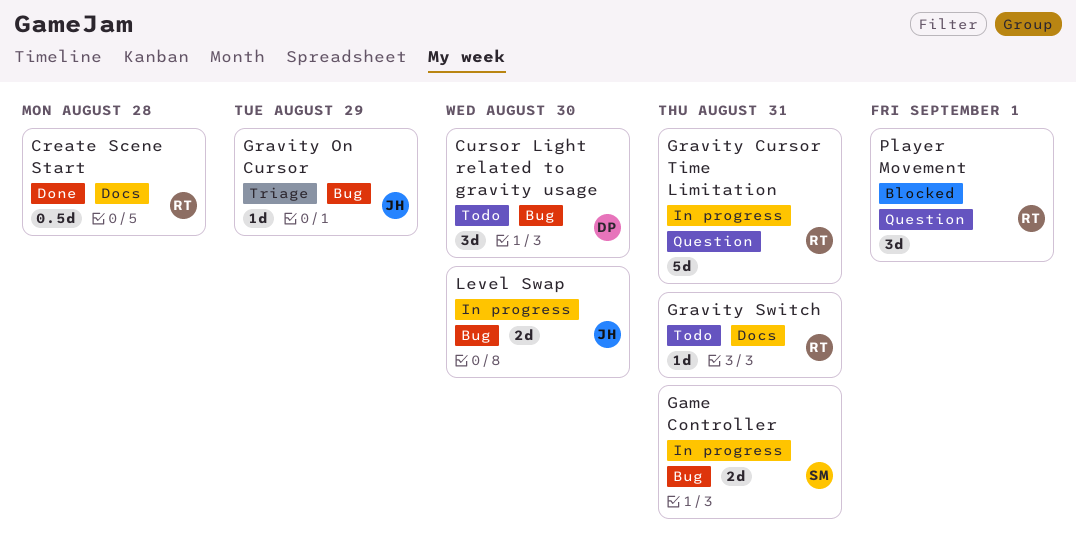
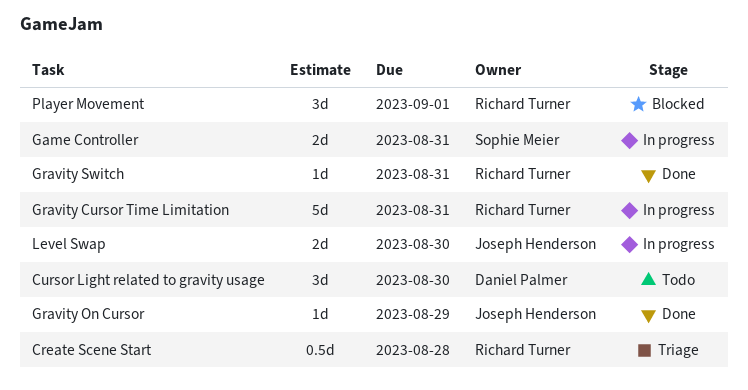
Create Scene Start, status: Done -> Triage
Gravity On Cursor, status: Triage -> Done
Gravity Switch, status: Todo -> Done

